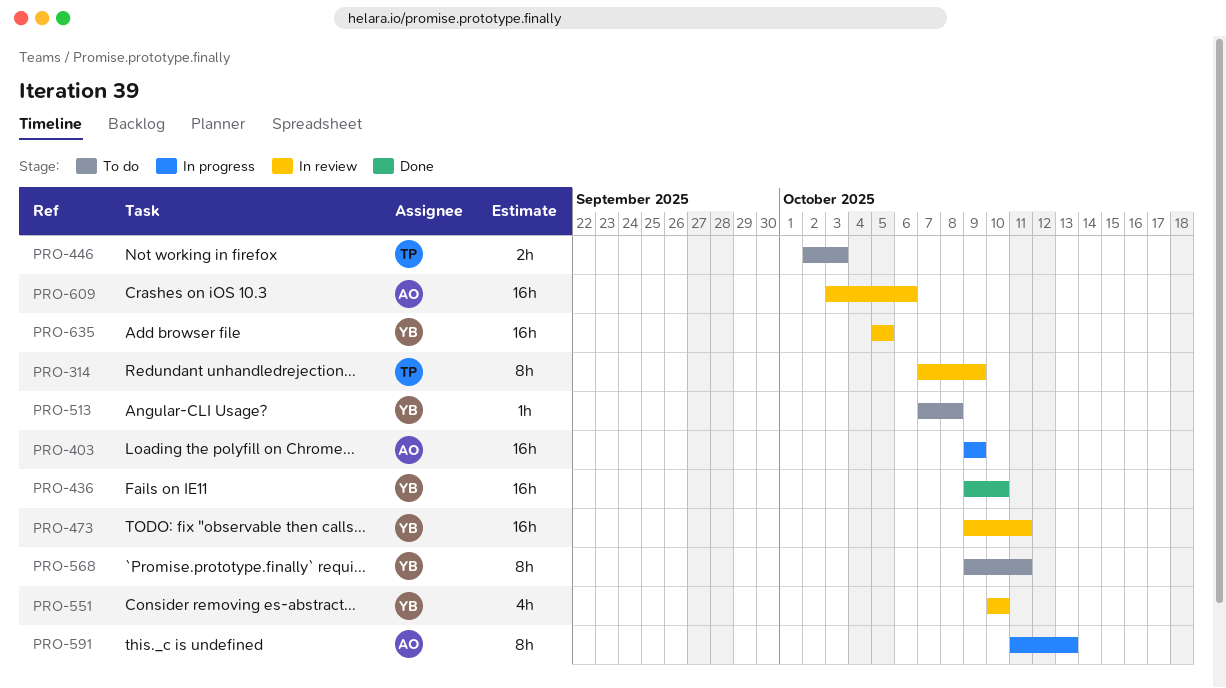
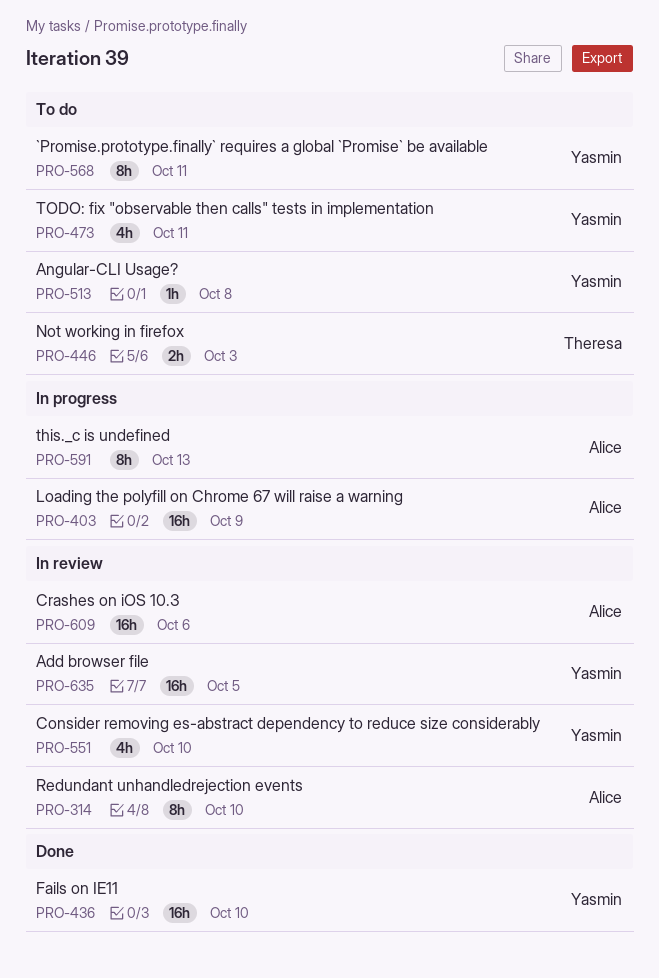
PRO-314, owner: Theresa -> Alice
PRO-314, due: Oct 9 -> Oct 10
PRO-473, status: In review -> To do
PRO-473, estimate: 16h -> 4h

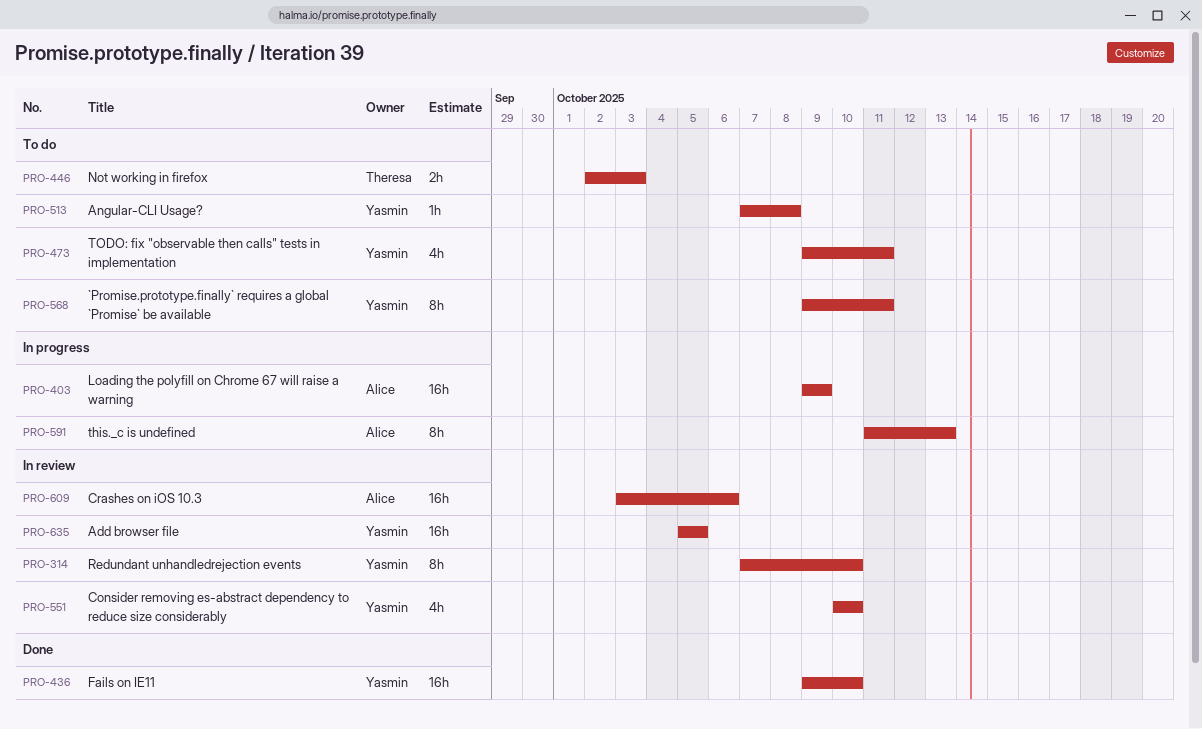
PRO-314, owner: Alice -> Yasmin

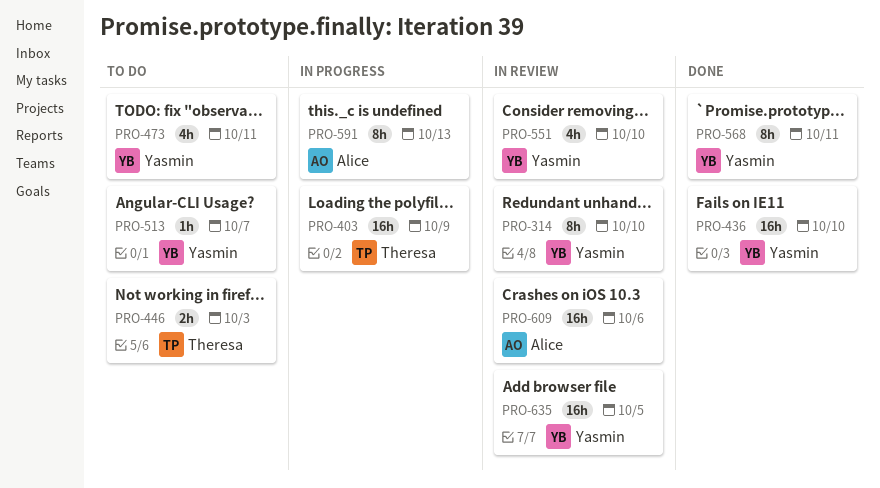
PRO-403, owner: Alice -> Theresa
PRO-513, due: Oct 8 -> Oct 7
PRO-568, status: To do -> Done

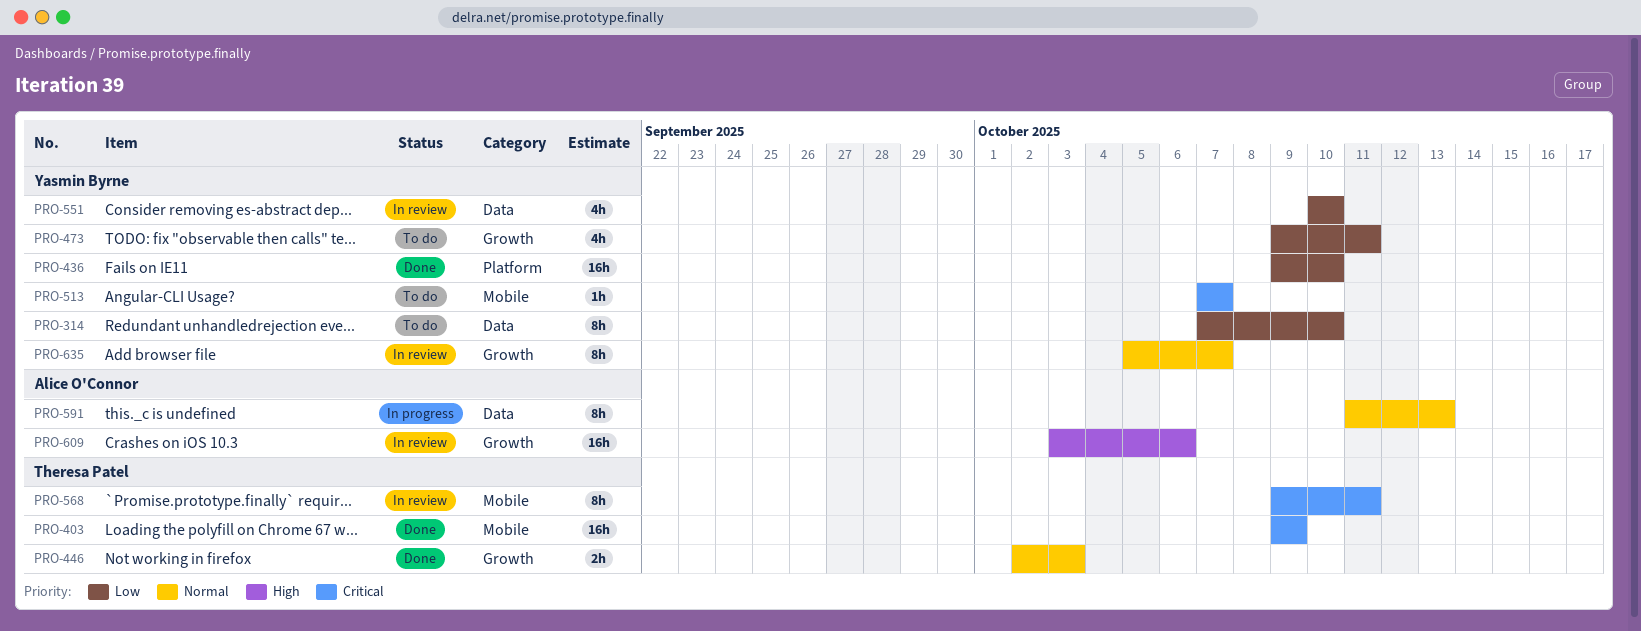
PRO-314, status: In review -> To do
PRO-403, status: In progress -> Done
PRO-446, status: To do -> Done
PRO-568, status: Done -> In review
PRO-568, owner: Yasmin Byrne -> Theresa Patel
PRO-635, estimate: 16h -> 8h
PRO-635, due: Oct 5 -> Oct 7

